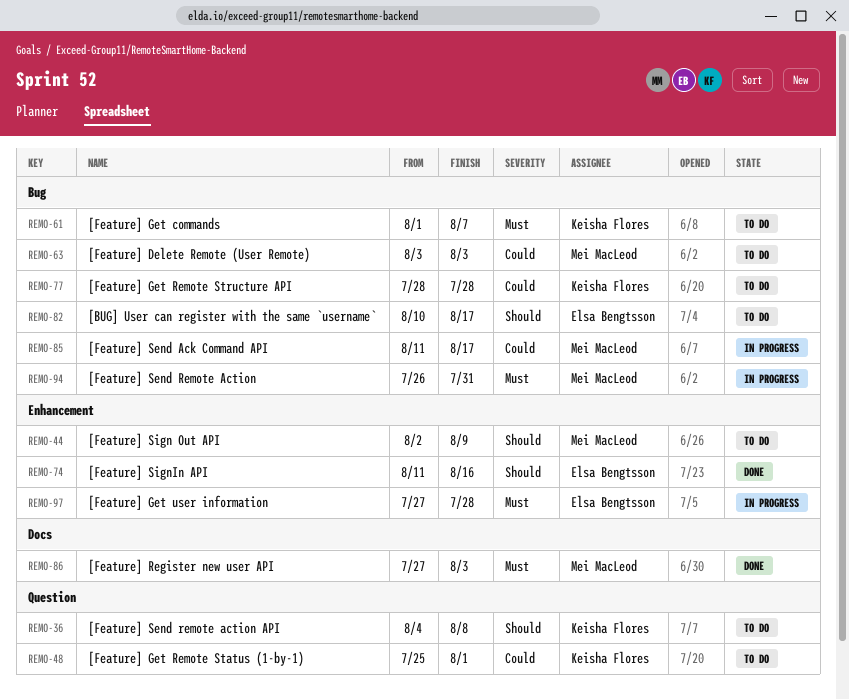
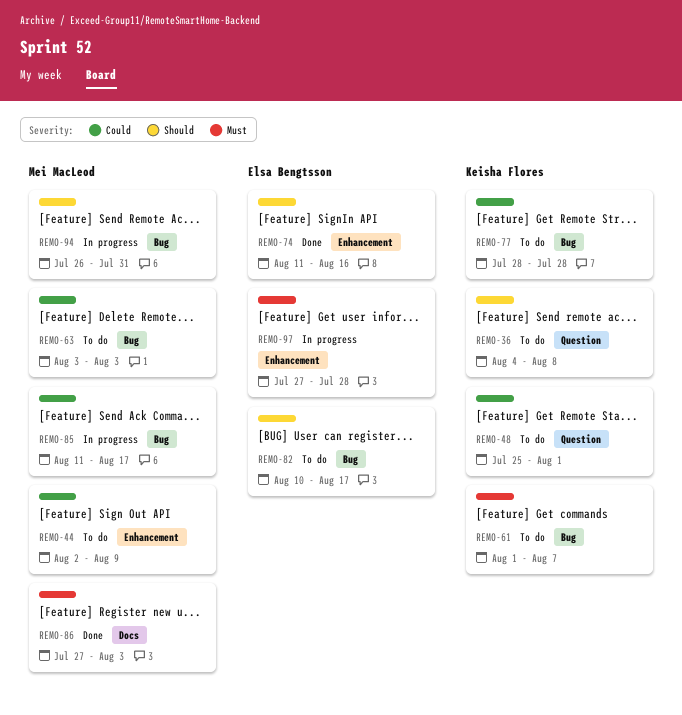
REMO-44, priority: Should -> Could
REMO-94, priority: Must -> Should

